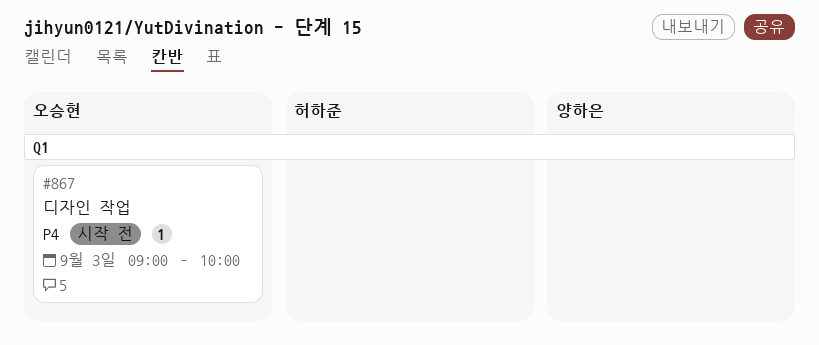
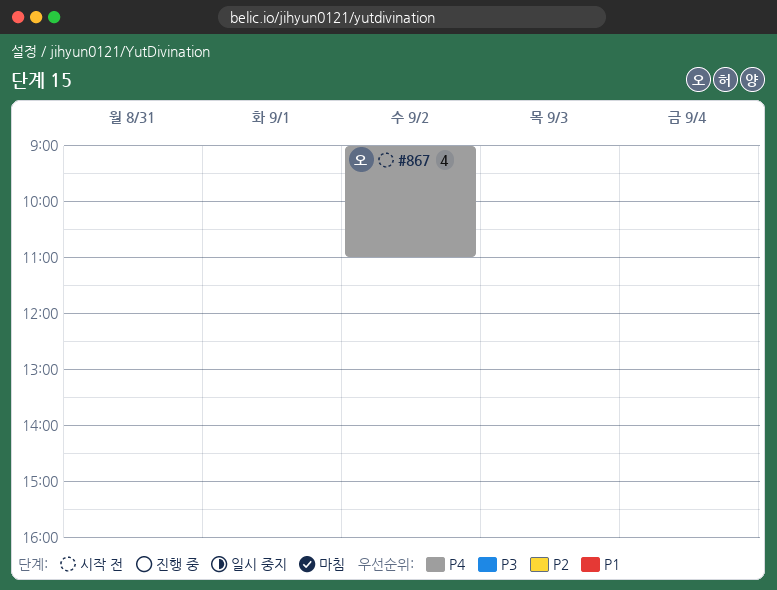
#867, estimate: 1 -> 4
#867, day: Sep 3 -> Sep 2
#867, ends: 10:00 -> 11:00

